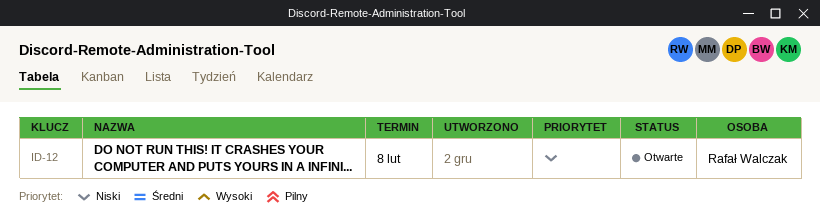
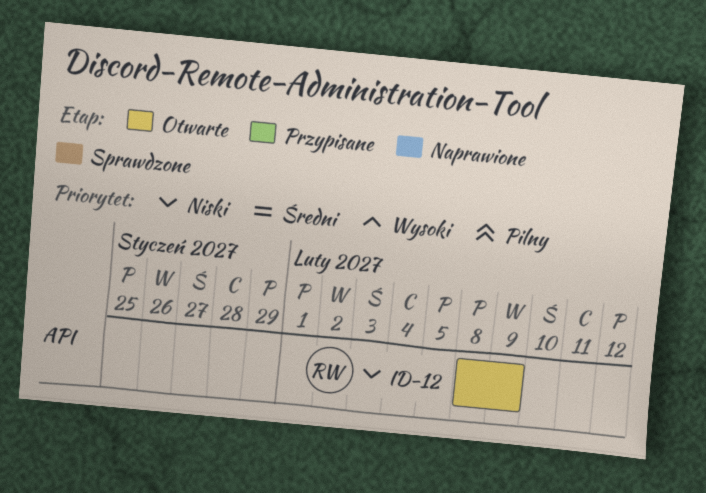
ID-12, due: Feb 8 -> Feb 9

